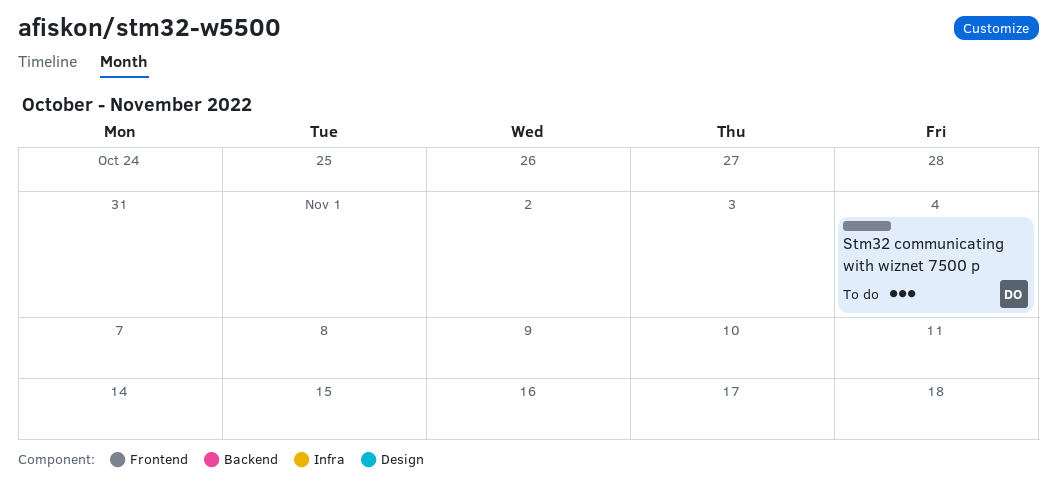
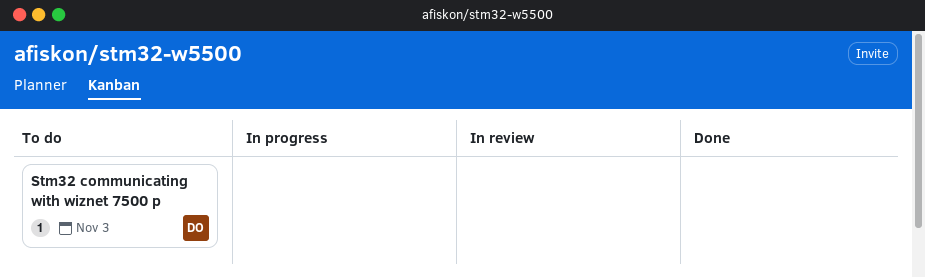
Stm32 communicating with wiznet 7500 p, estimate: 3 -> 1
Stm32 communicating with wiznet 7500 p, due: Nov 4 -> Nov 3

